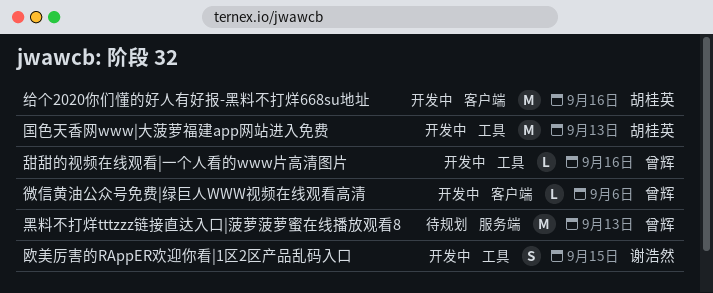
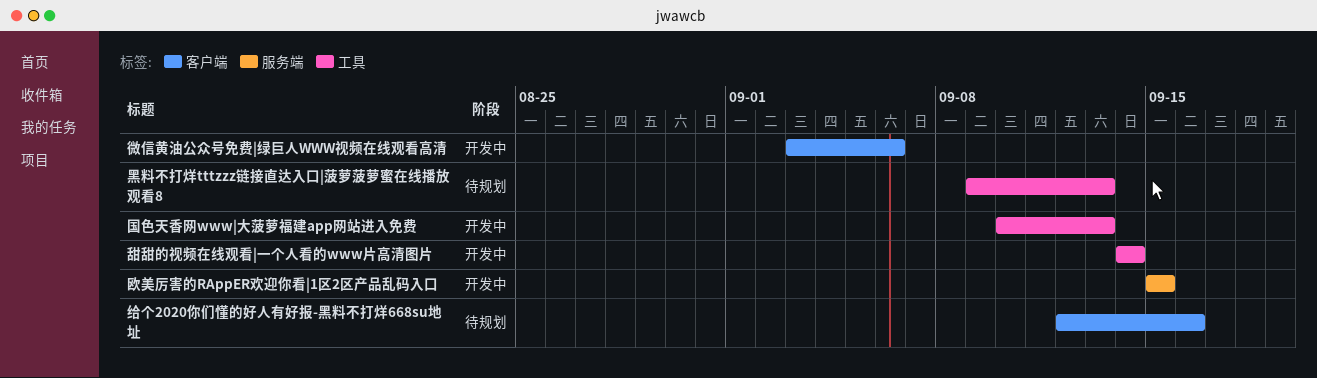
欧美厉害的RAppER欢迎你看|1区2区产品乱码入口, label: 工具 -> 服务端
甜甜的视频在线观看|一个人看的www片高清图片, due: Sep 16 -> Sep 14
给个2020你们懂的好人有好报-黑料不打烊668su地址, status: 开发中 -> 待规划
黑料不打烊tttzzz链接直达入口|菠萝菠萝蜜在线播放观看8, label: 服务端 -> 工具

